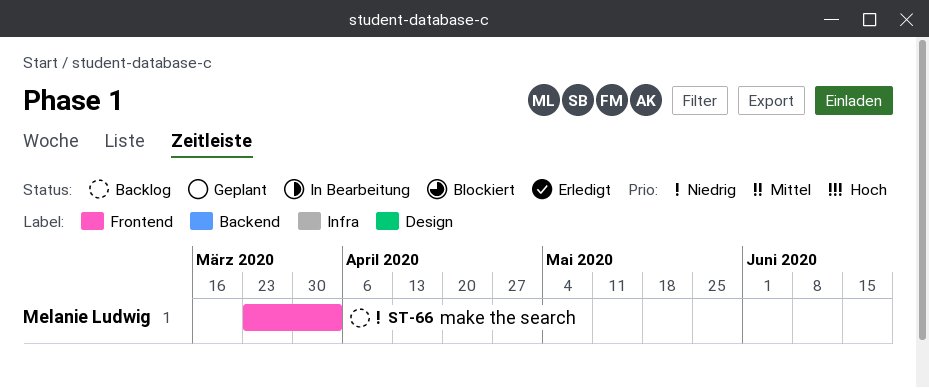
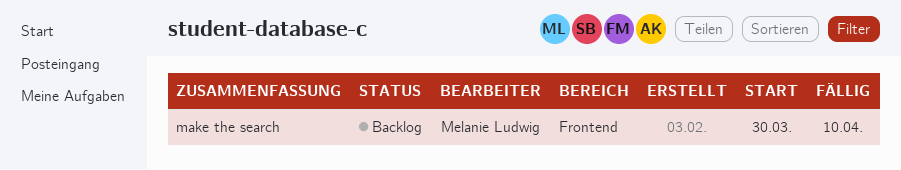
make the search, start: Mar 23 -> Mar 30
make the search, due: Apr 3 -> Apr 10

